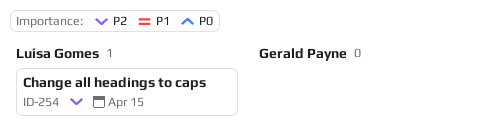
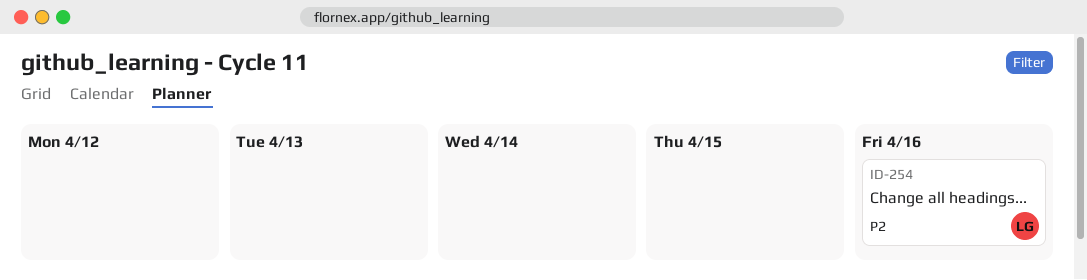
ID-254, due: Apr 15 -> Apr 16

